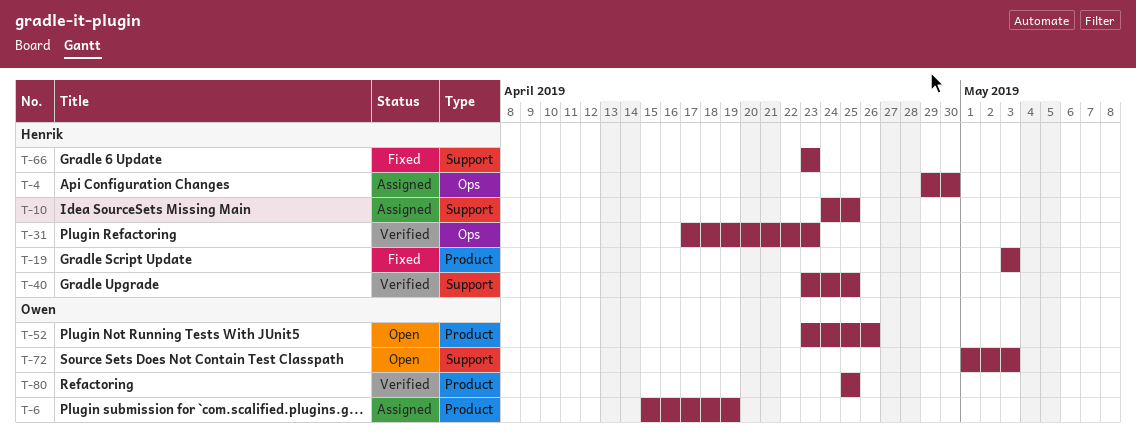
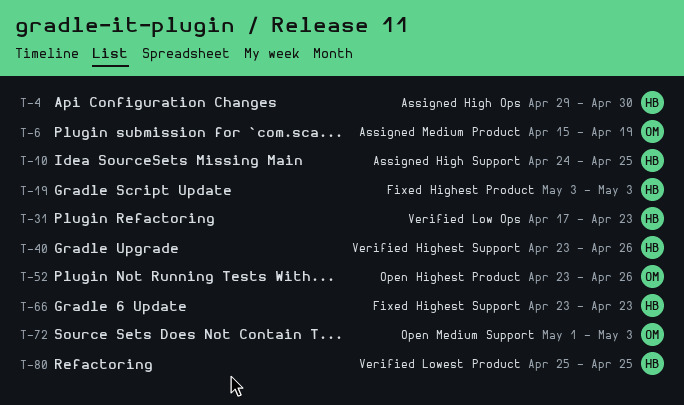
T-40, due: Apr 25 -> Apr 26
T-80, owner: Owen -> Henrik

